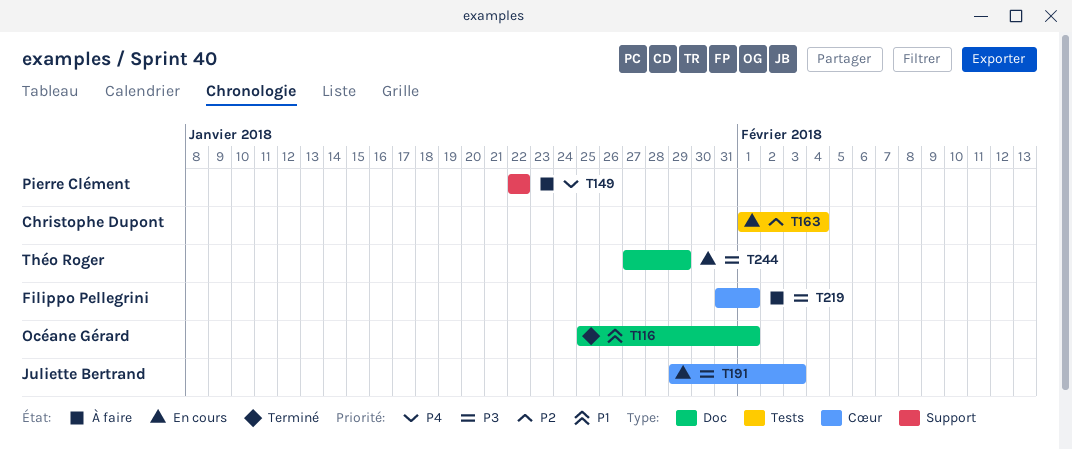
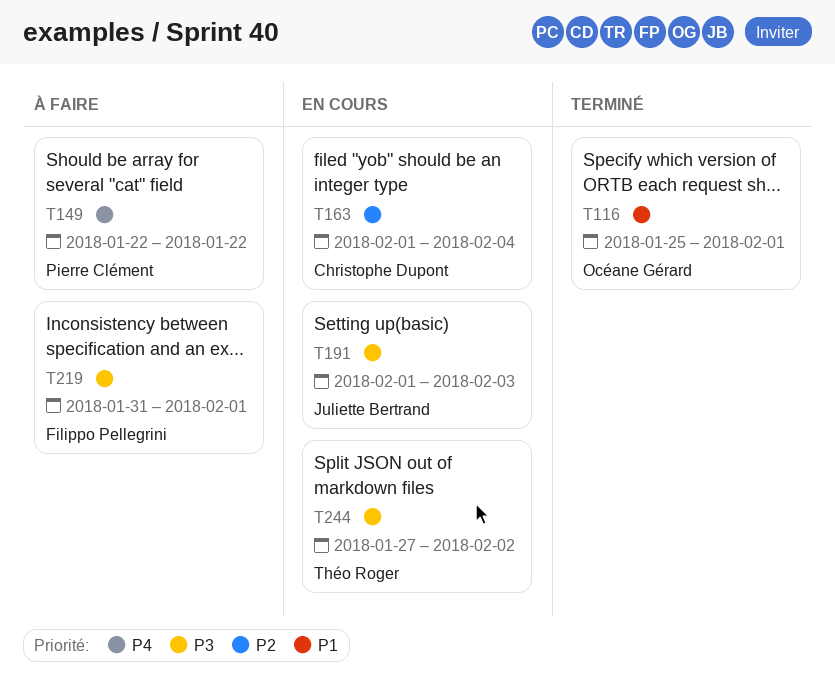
T191, start: Jan 29 -> Feb 1
T244, due: Jan 29 -> Feb 2

